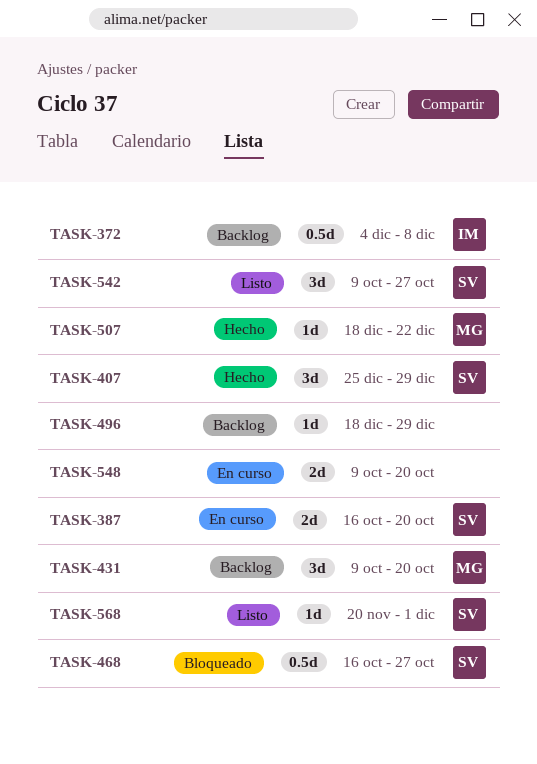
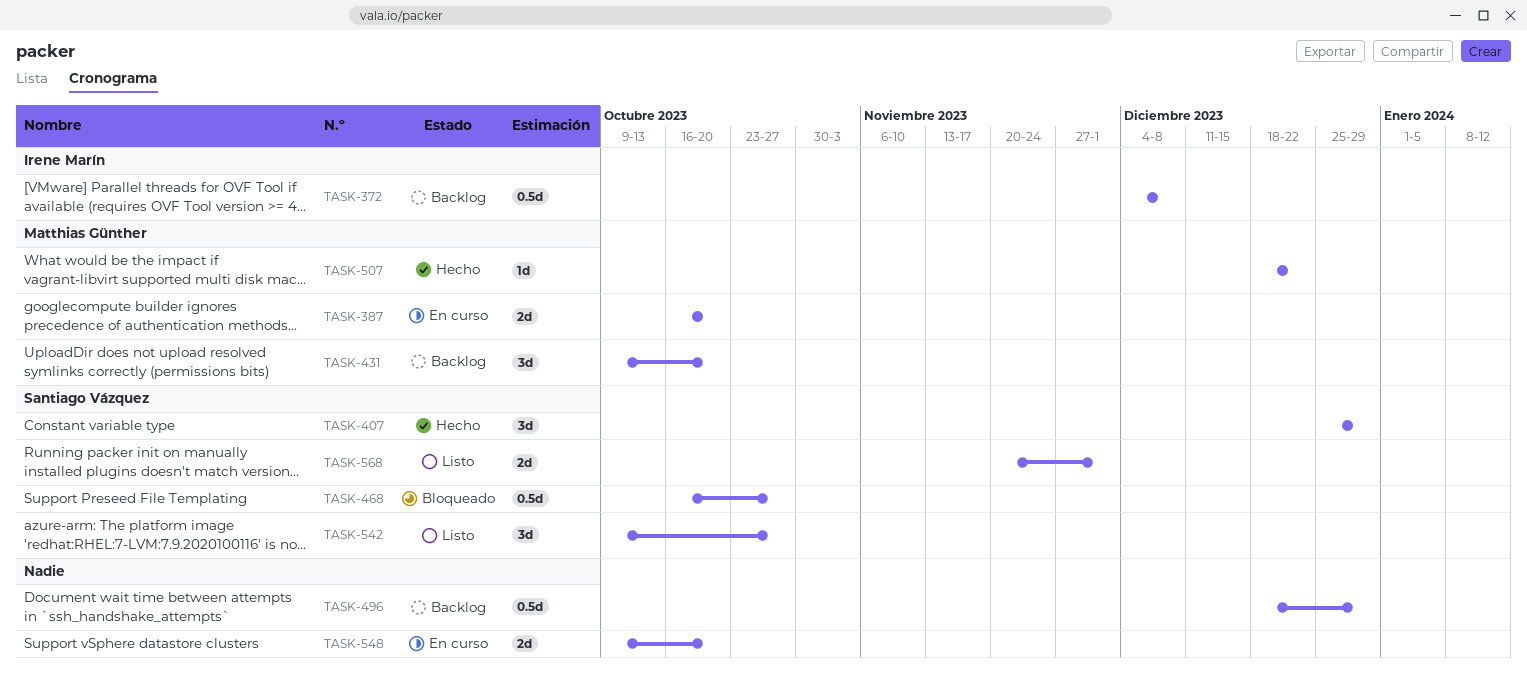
TASK-387, owner: Santiago Vázquez -> Matthias Günther
TASK-496, estimate: 1d -> 0.5d
TASK-568, estimate: 1d -> 2d

